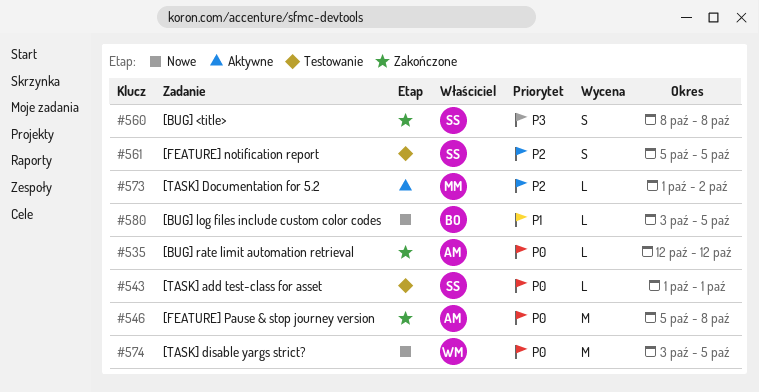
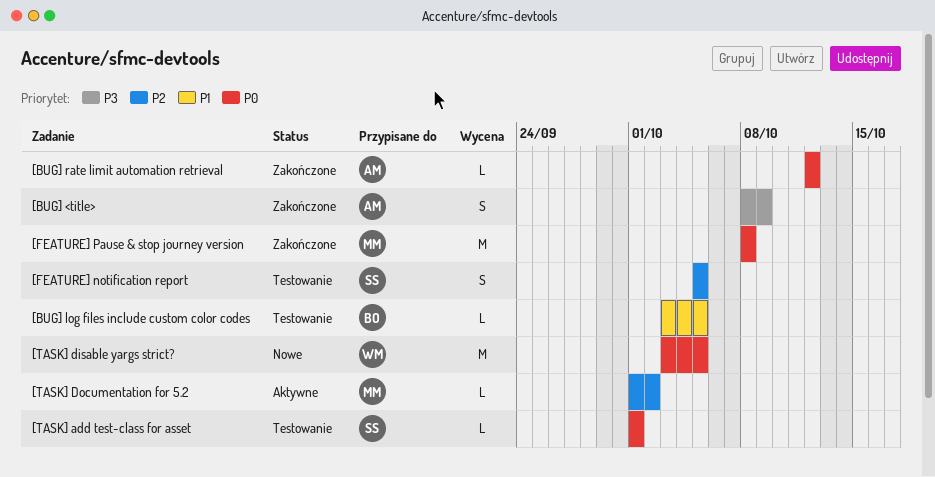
[BUG] <title>, owner: SS -> AM
[BUG] <title>, due: Oct 8 -> Oct 9
[BUG] log files include custom color codes, status: Nowe -> Testowanie
[FEATURE] Pause & stop journey version, owner: AM -> MM
[FEATURE] Pause & stop journey version, start: Oct 5 -> Oct 8

